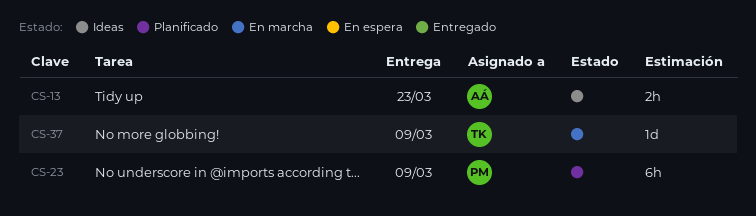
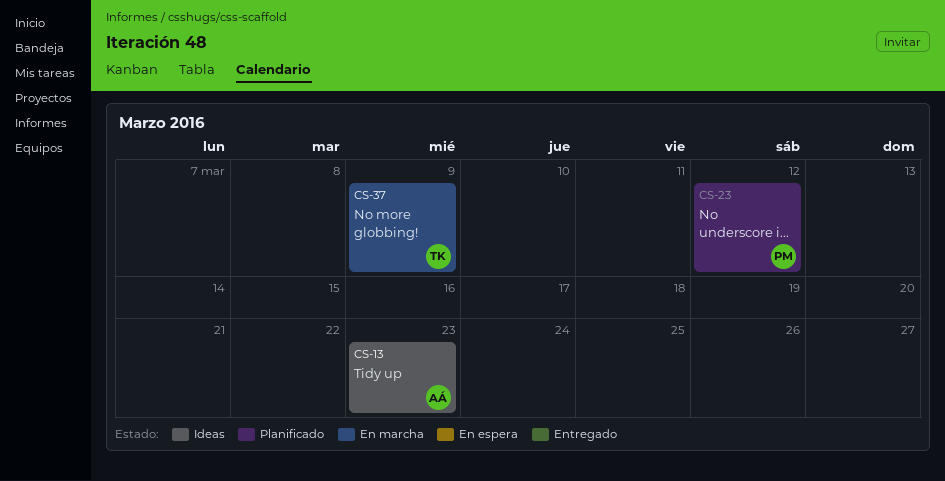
CS-23, due: Mar 9 -> Mar 12

